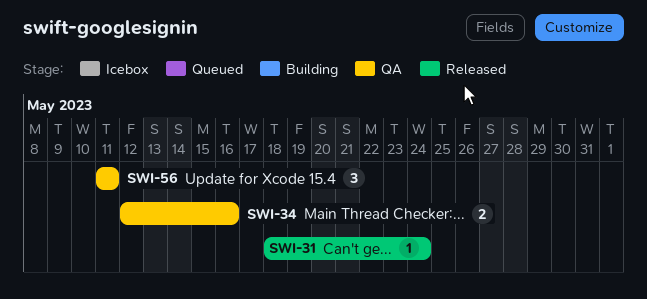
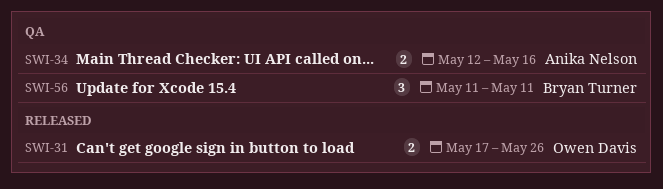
SWI-31, estimate: 1 -> 2
SWI-31, start: May 18 -> May 17
SWI-31, due: May 24 -> May 26

